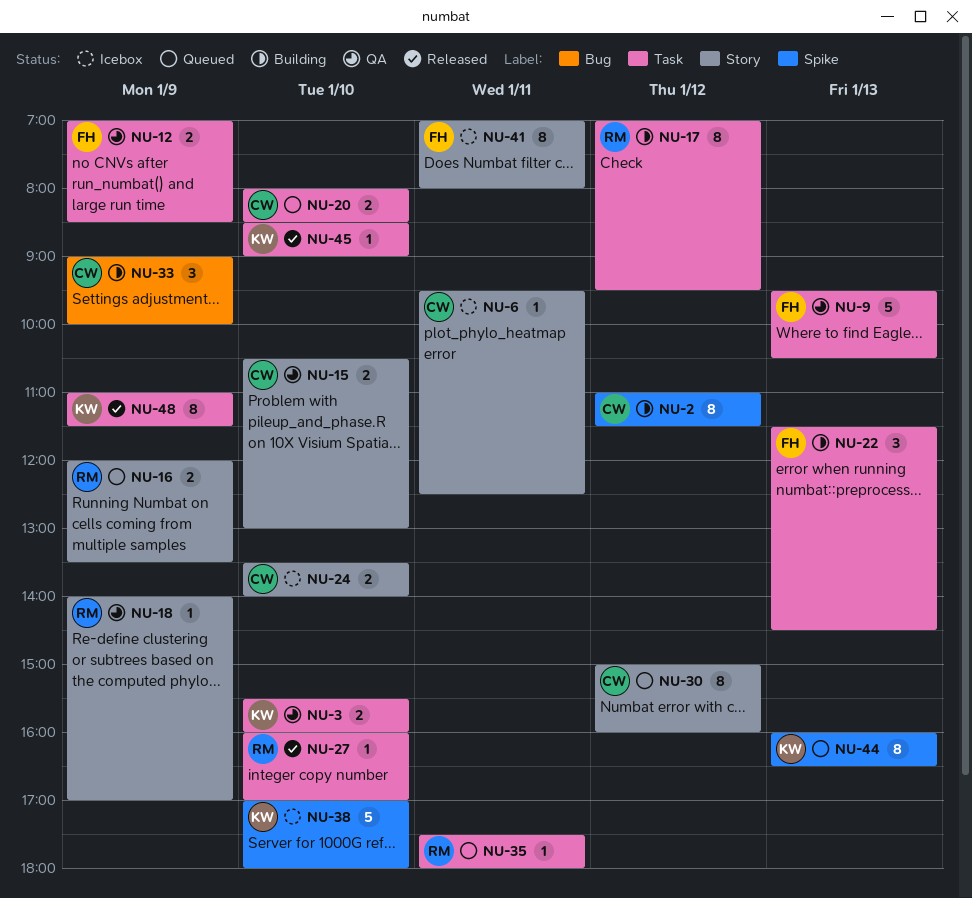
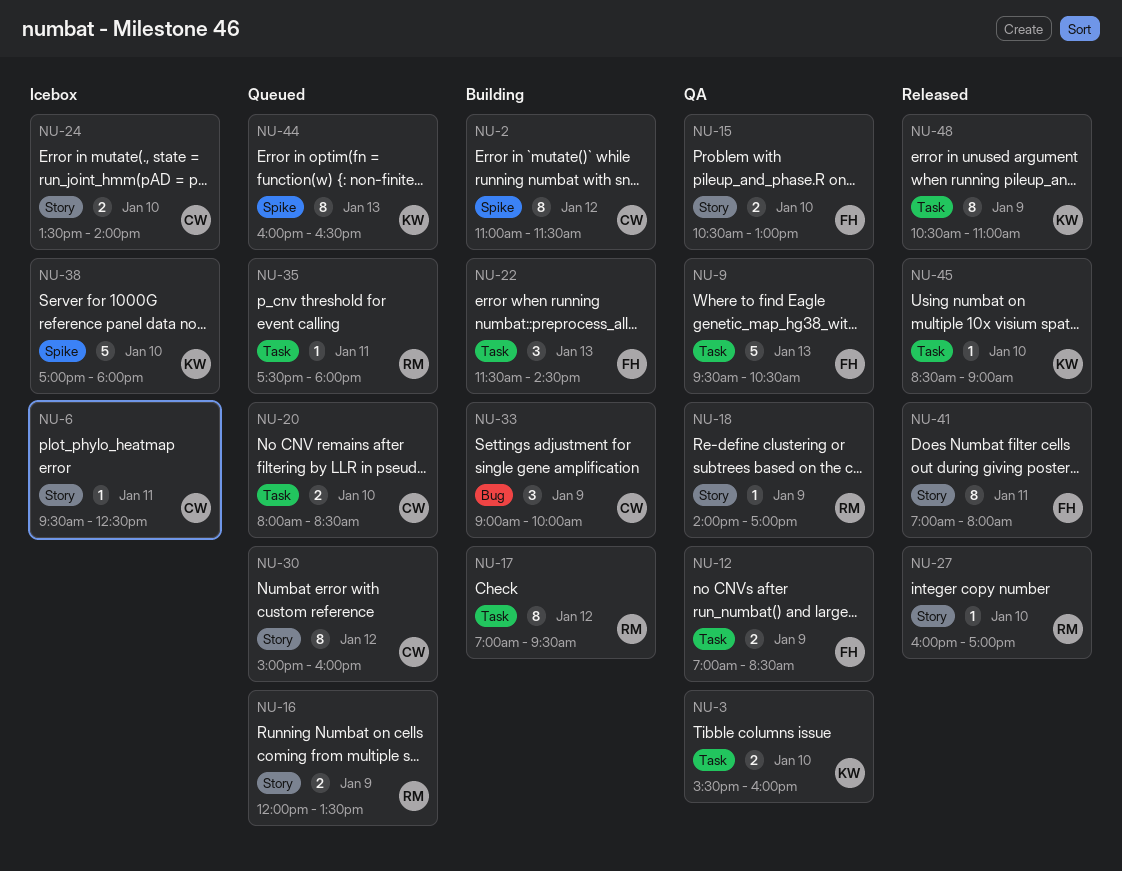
NU-15, owner: CW -> FH
NU-27, label: Task -> Story
NU-41, status: Icebox -> Released
NU-48, begins: 11:00 -> 10:30
NU-48, ends: 11:30 -> 11:00

